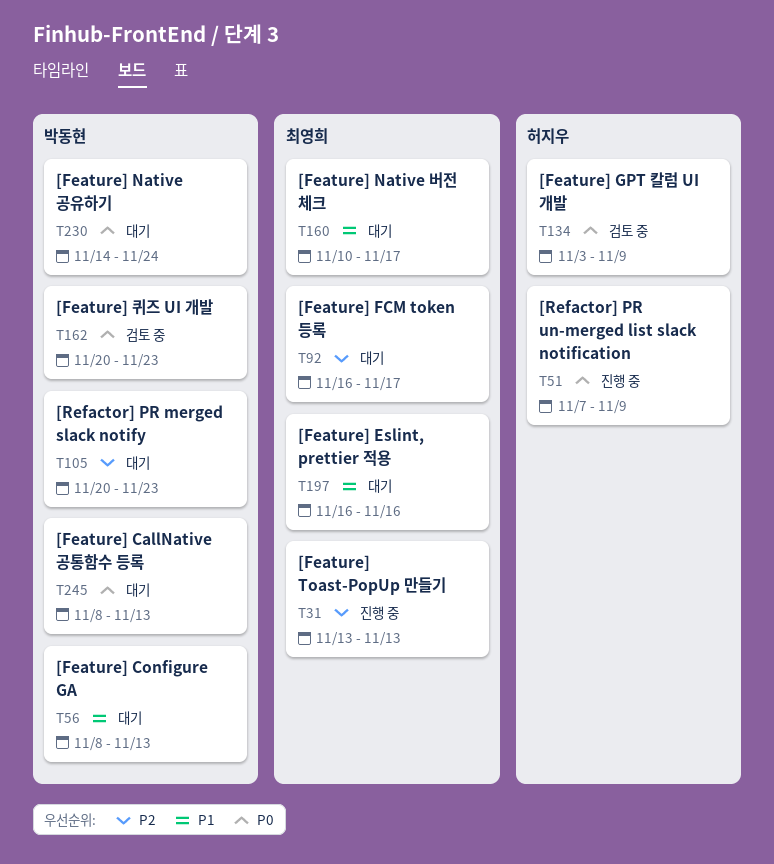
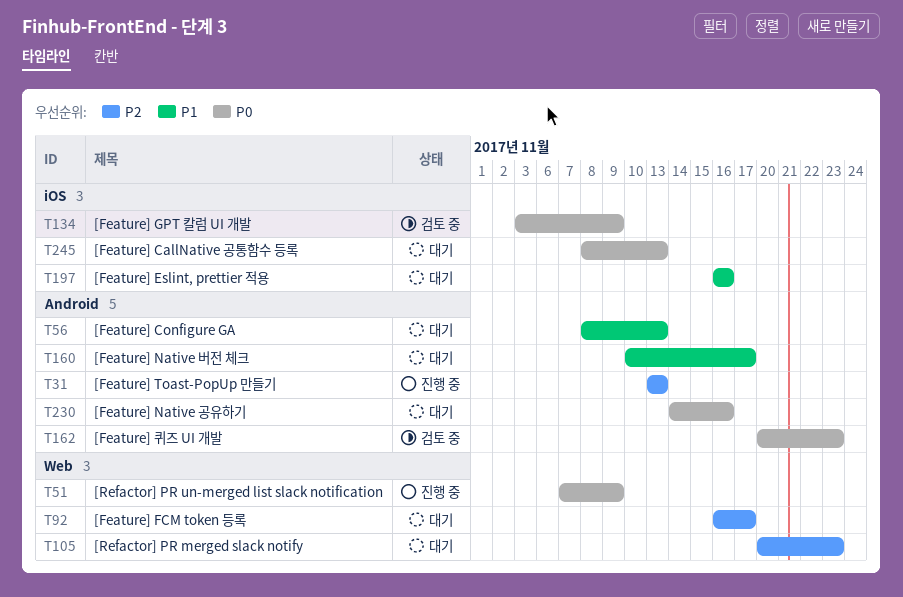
T230, due: Nov 24 -> Nov 16

